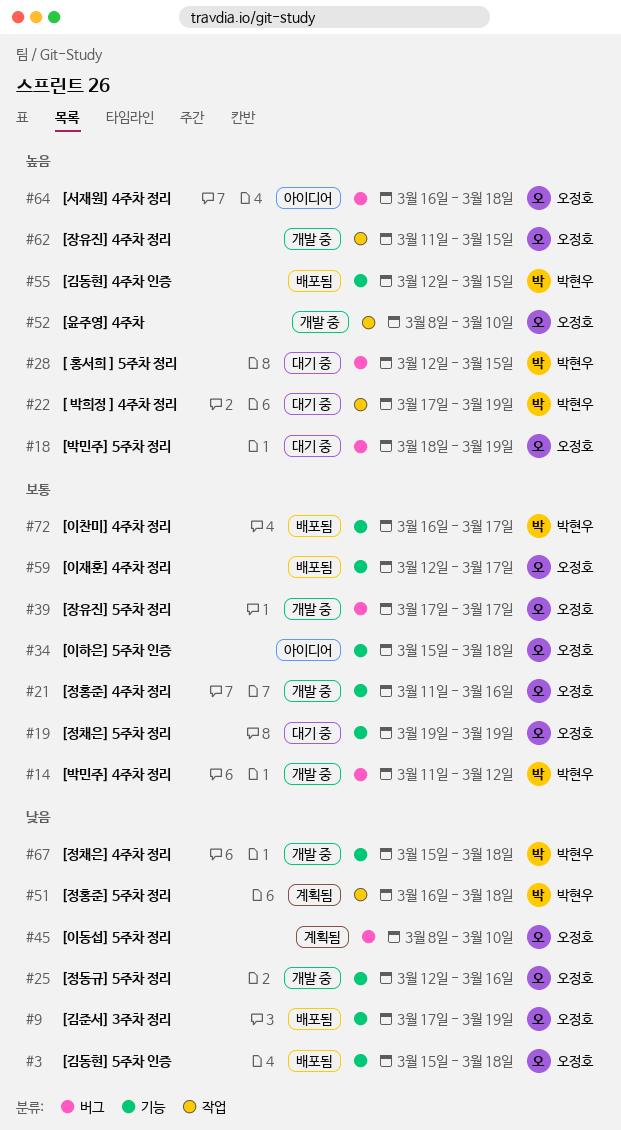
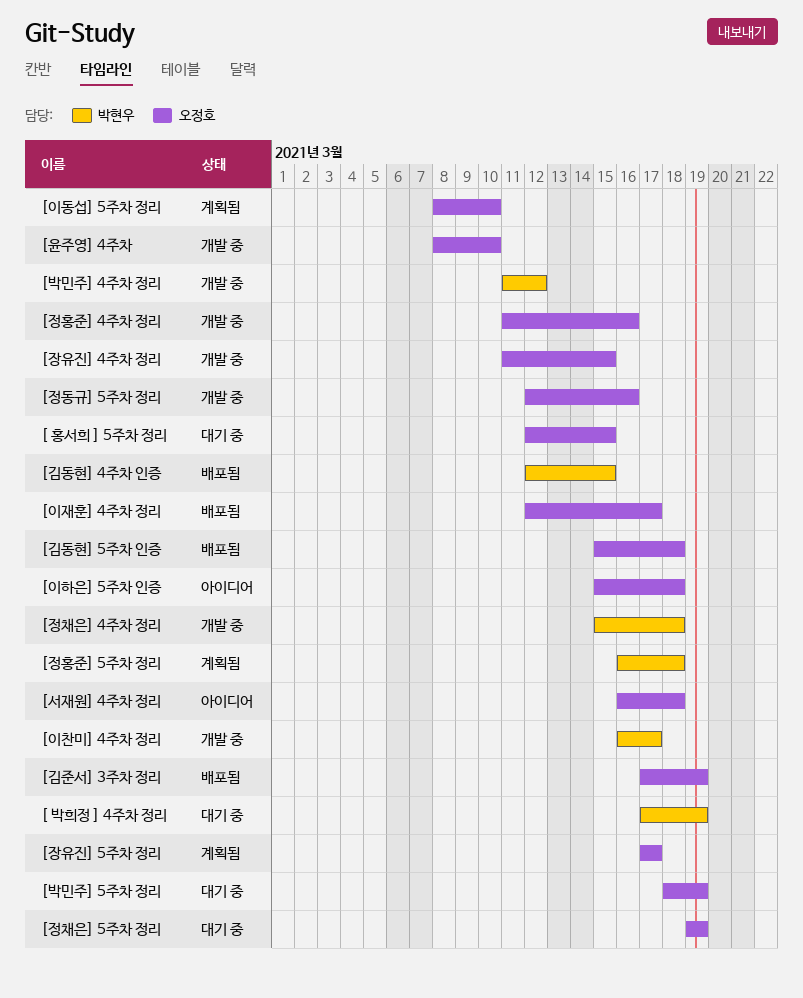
[ 홍서희 ] 5주차 정리, owner: 박현우 -> 오정호
[이찬미] 4주차 정리, status: 배포됨 -> 개발 중
[장유진] 5주차 정리, status: 개발 중 -> 계획됨

